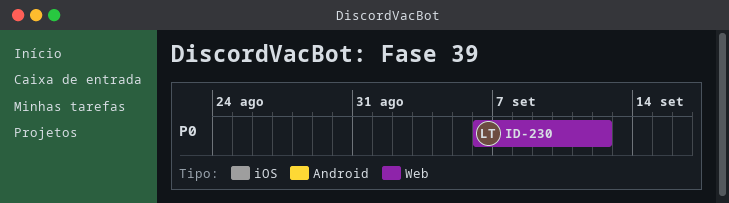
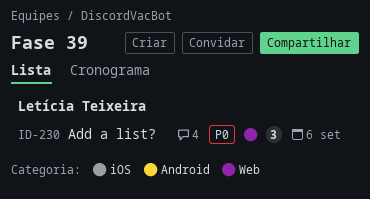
ID-230, due: Sep 12 -> Sep 6

